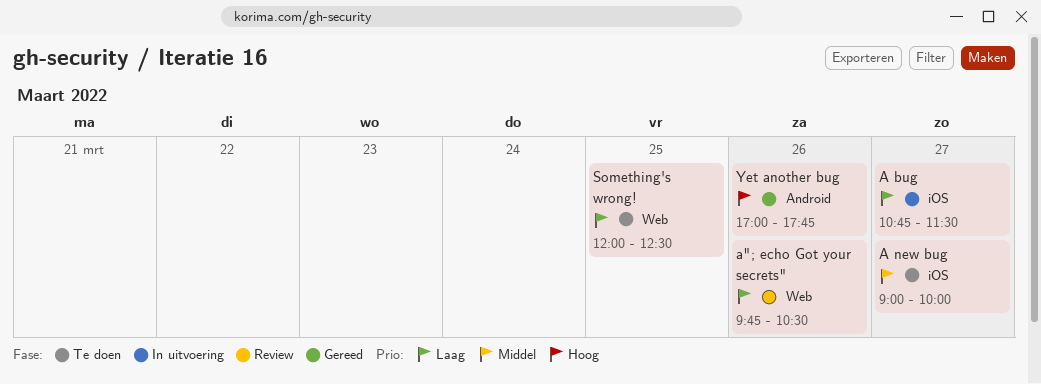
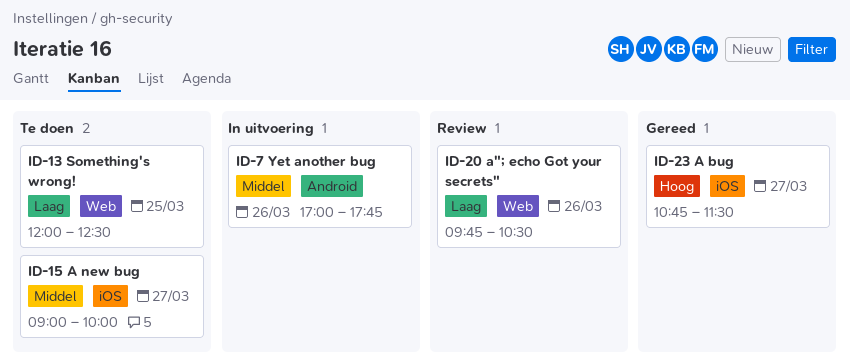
A bug, status: In uitvoering -> Gereed
A bug, priority: Laag -> Hoog
Yet another bug, status: Gereed -> In uitvoering
Yet another bug, priority: Hoog -> Middel

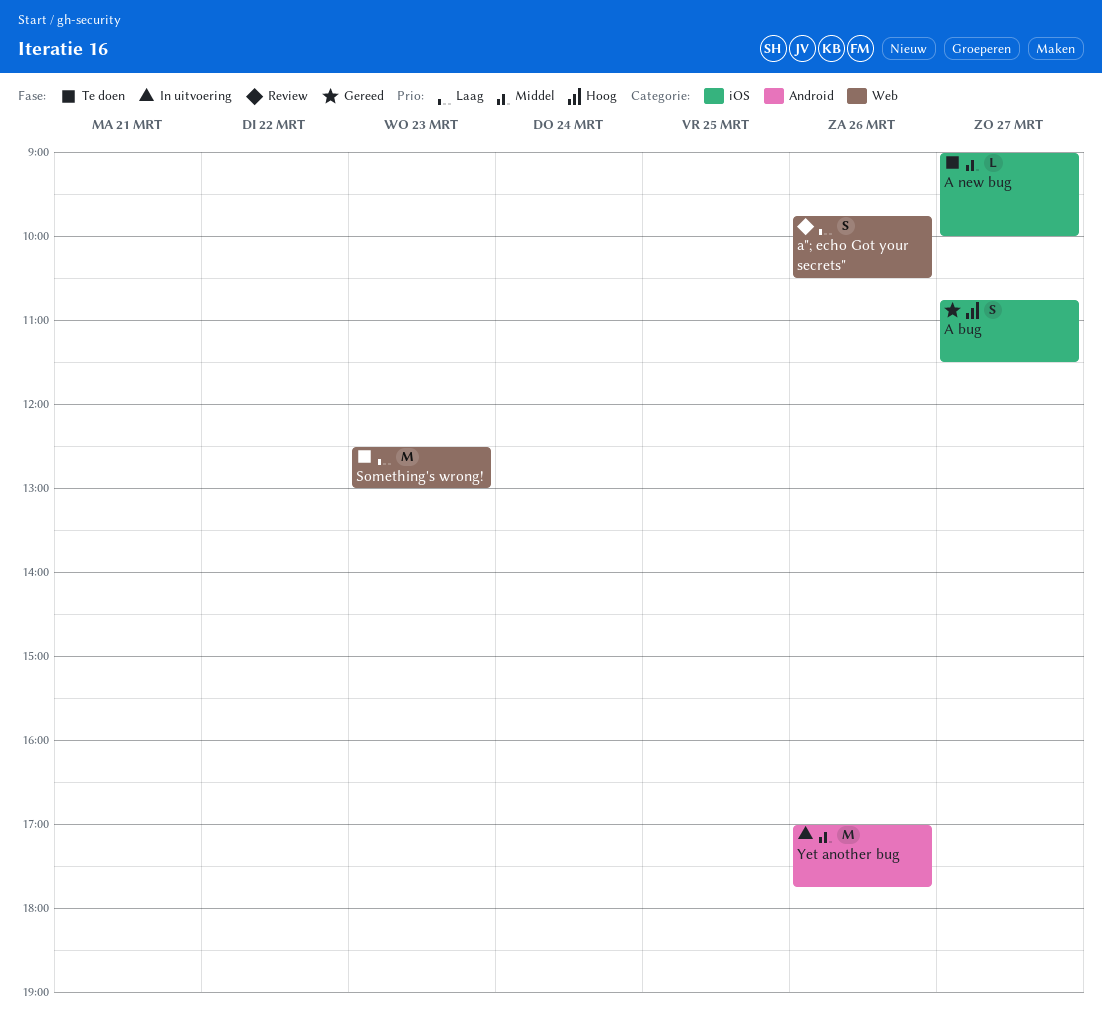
Something's wrong!, day: Mar 25 -> Mar 23
Something's wrong!, begins: 12:00 -> 12:30
Something's wrong!, ends: 12:30 -> 13:00

